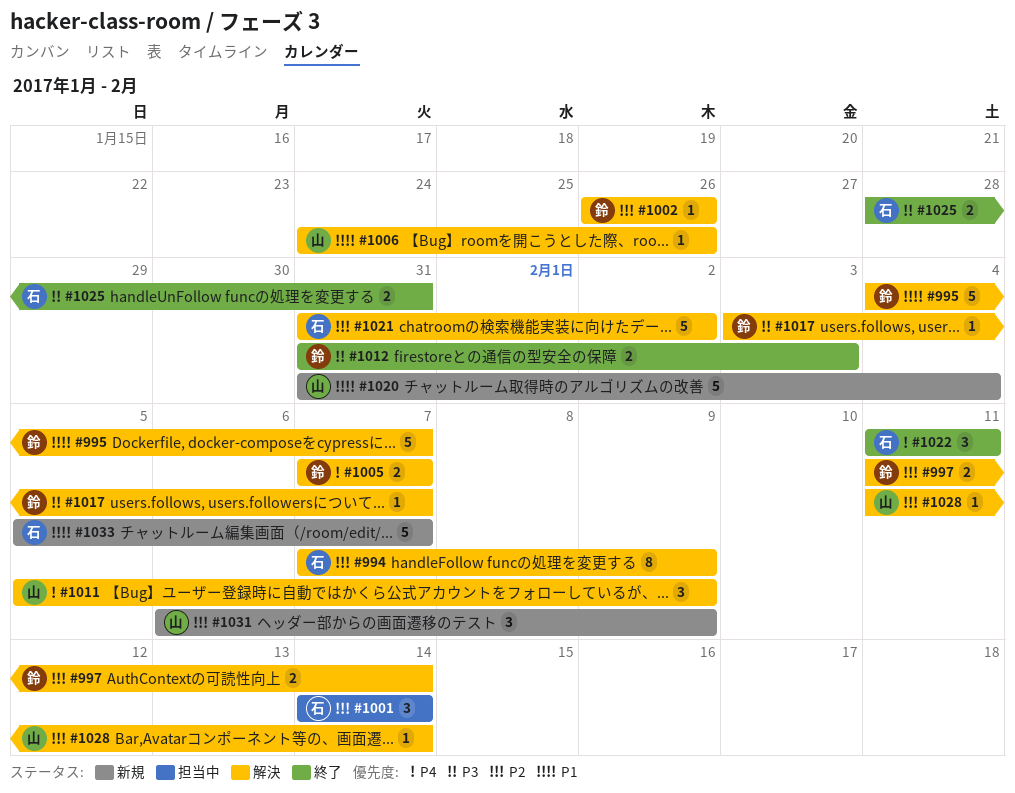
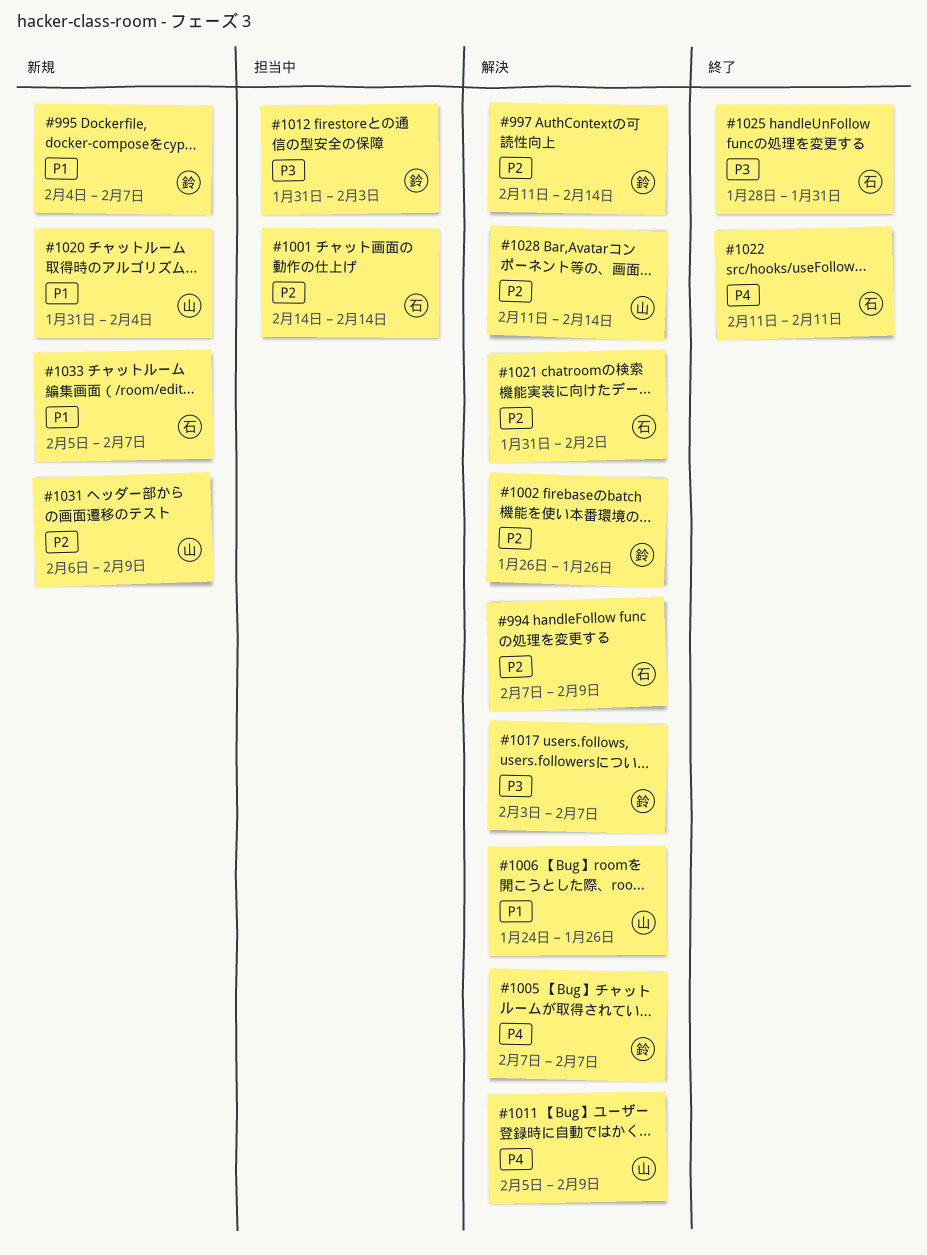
#995, status: 解決 -> 新規
#1012, status: 終了 -> 担当中

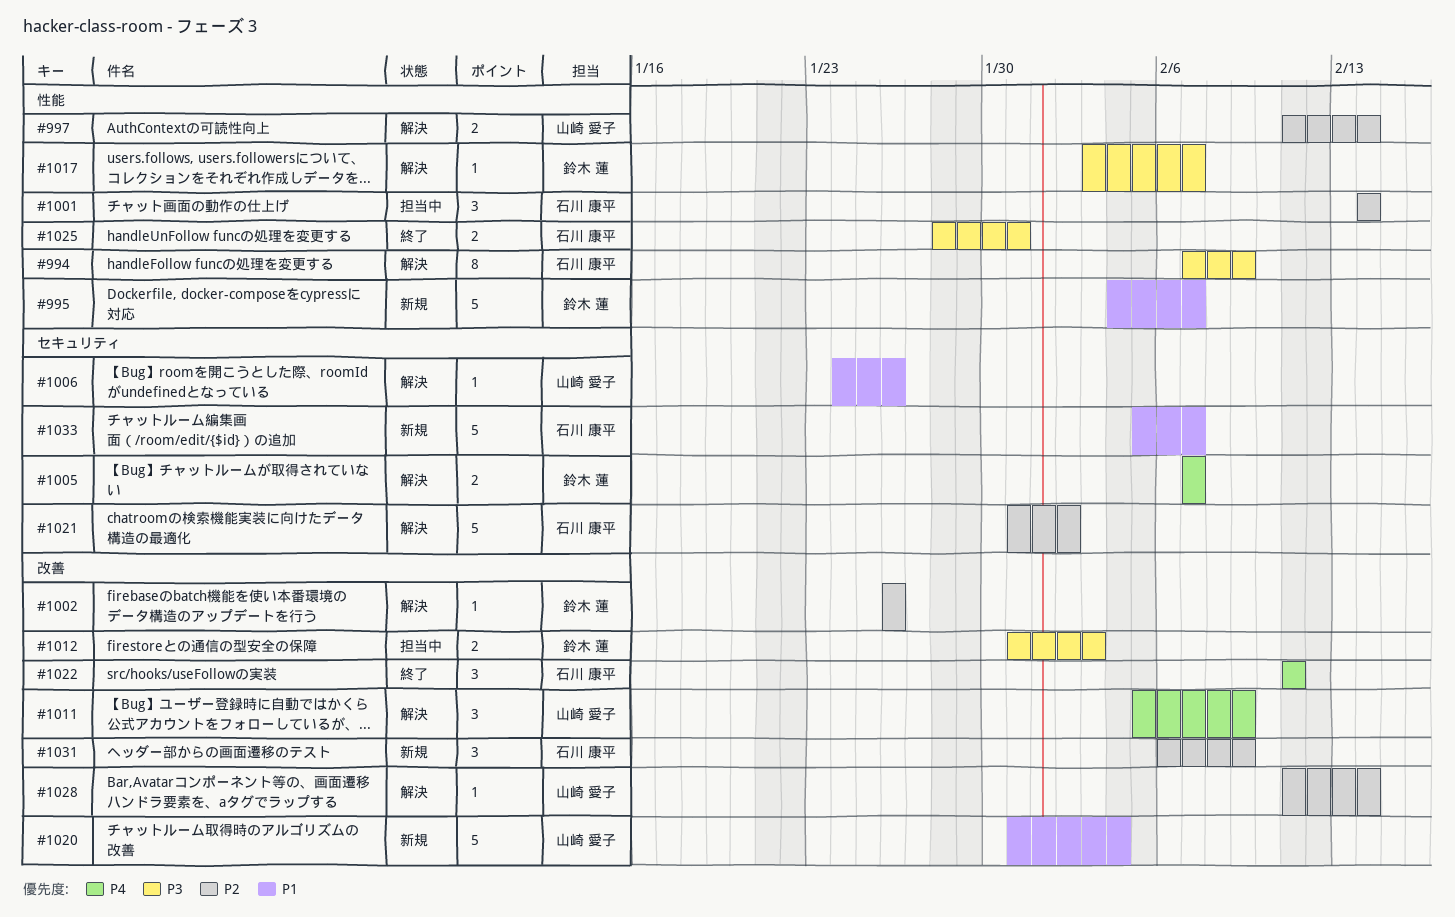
#994, priority: P2 -> P3
#997, owner: 鈴木 蓮 -> 山崎 愛子
#1031, owner: 山崎 愛子 -> 石川 康平

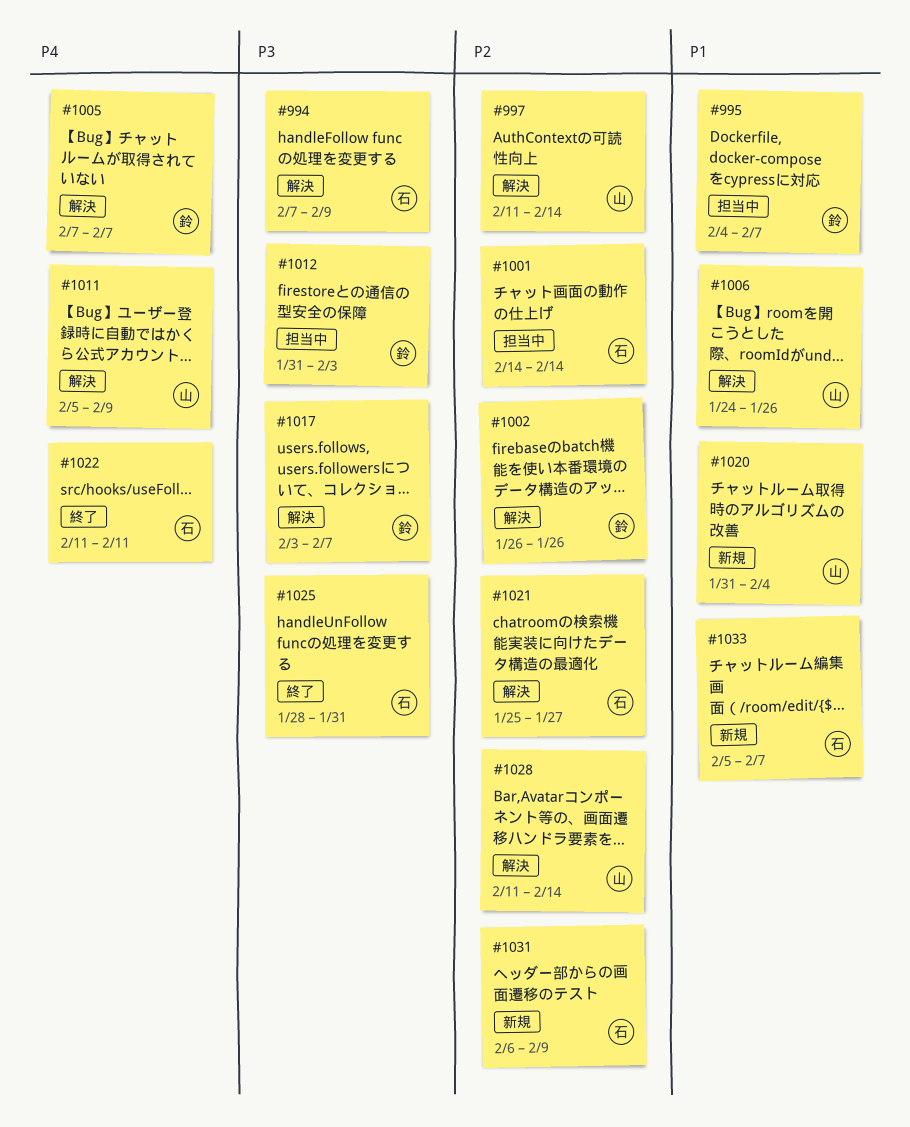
#995, status: 新規 -> 担当中
#1021, start: Jan 31 -> Jan 25
#1021, due: Feb 2 -> Jan 27

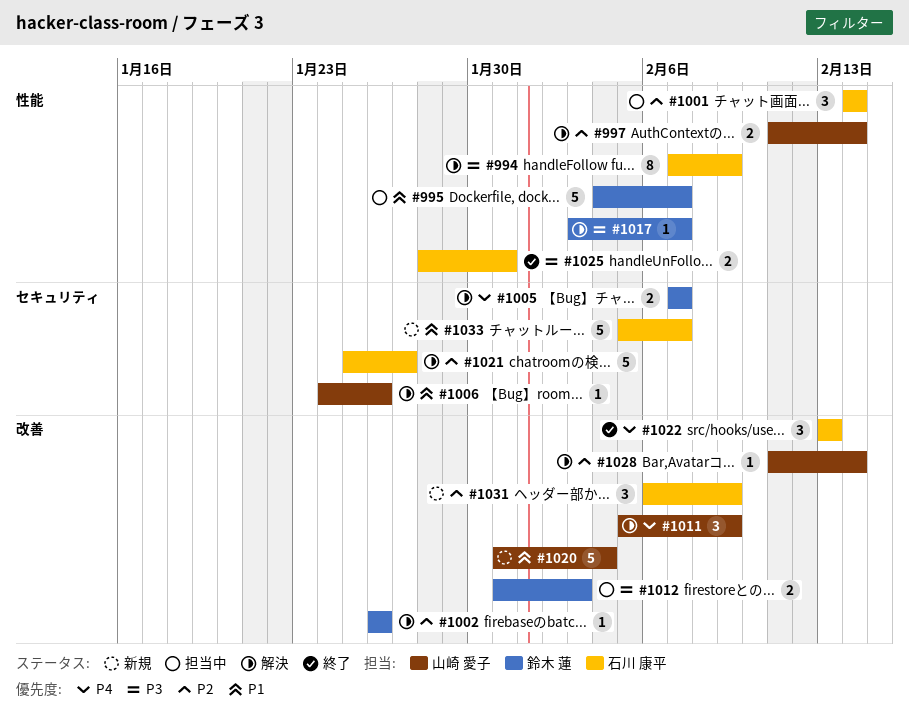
#1022, start: Feb 11 -> Feb 13
#1022, due: Feb 11 -> Feb 13

